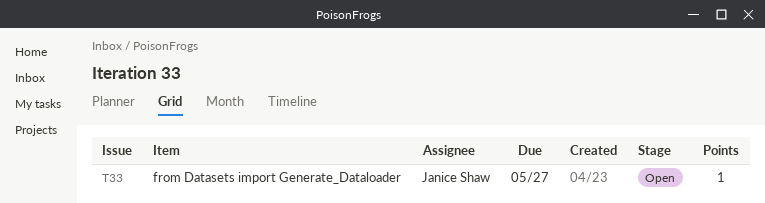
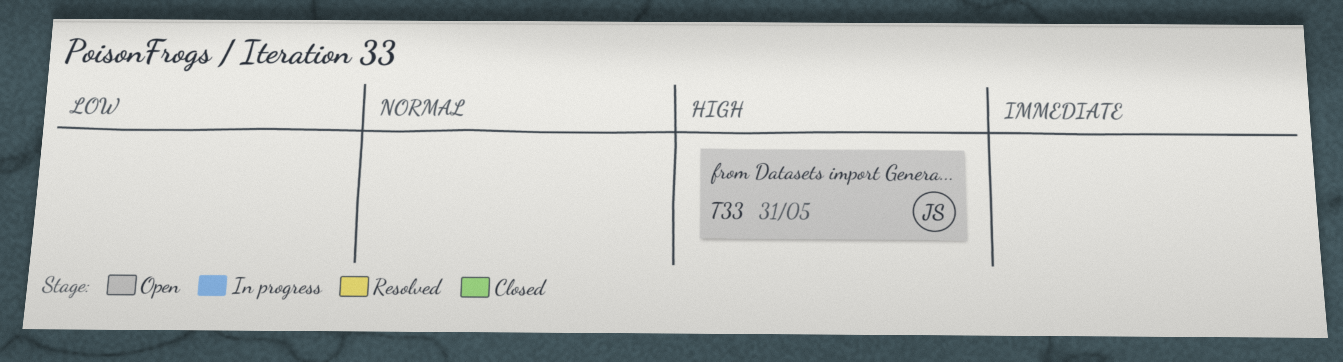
T33, due: May 27 -> May 31

